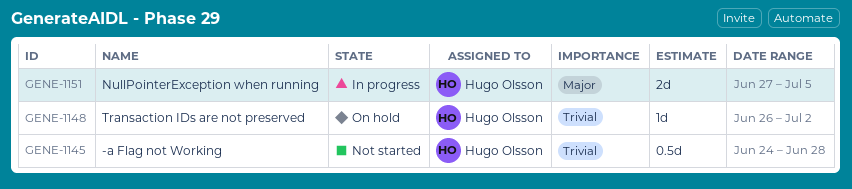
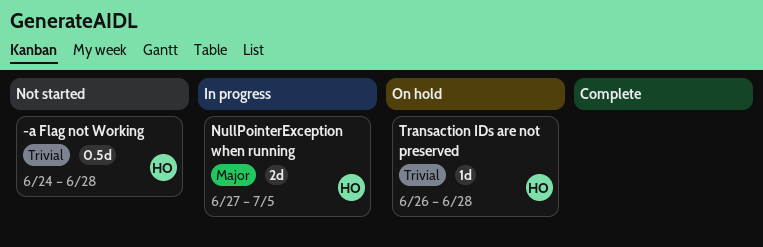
Transaction IDs are not preserved, due: Jul 2 -> Jun 28

